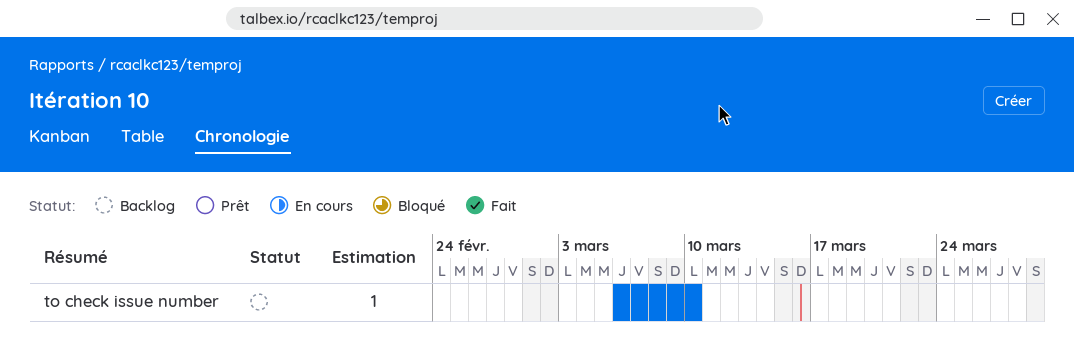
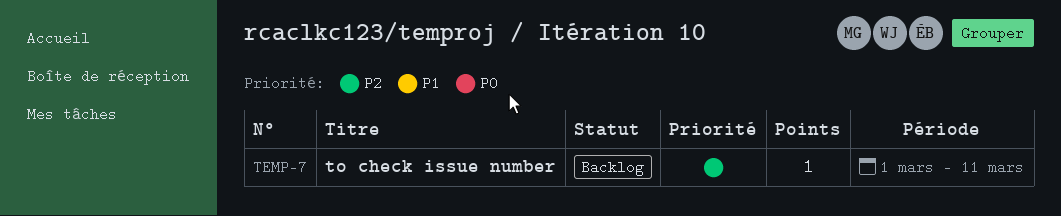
to check issue number, start: Mar 6 -> Mar 1
to check issue number, due: Mar 10 -> Mar 11

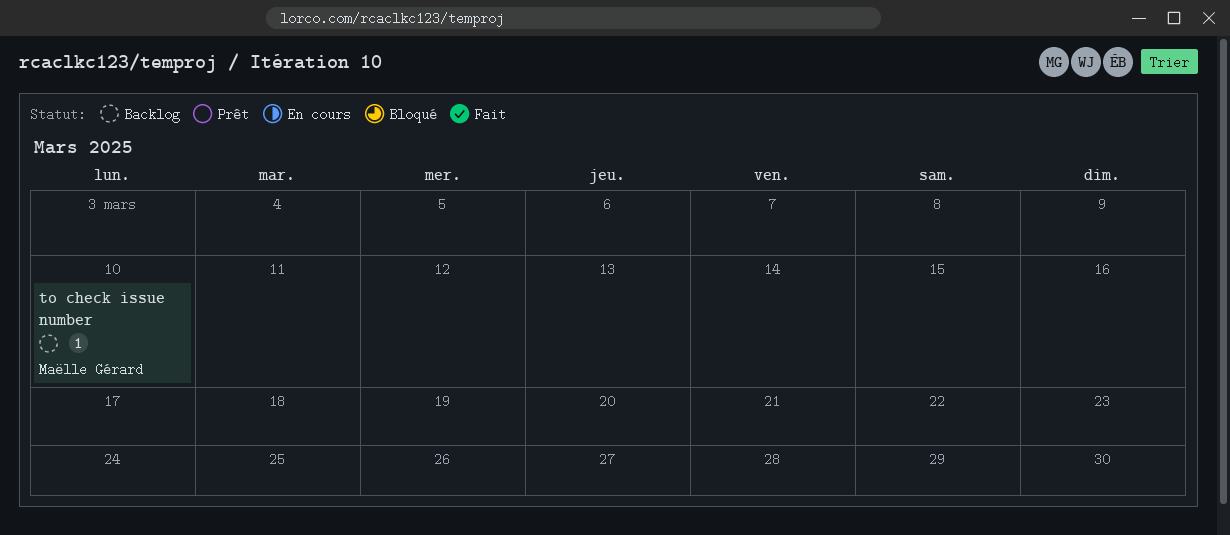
to check issue number, due: Mar 11 -> Mar 10

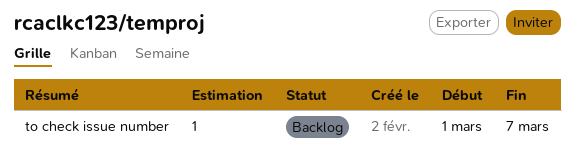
to check issue number, due: Mar 10 -> Mar 7

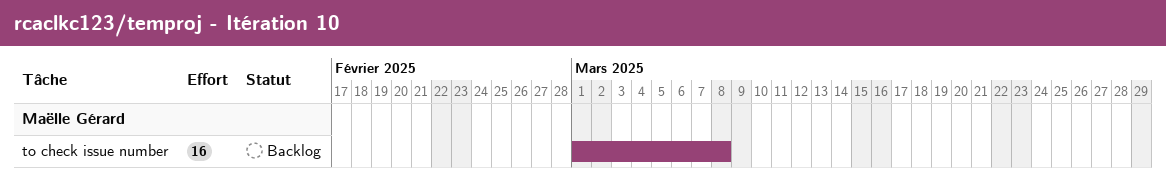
to check issue number, estimate: 1 -> 16
to check issue number, due: Mar 7 -> Mar 8

